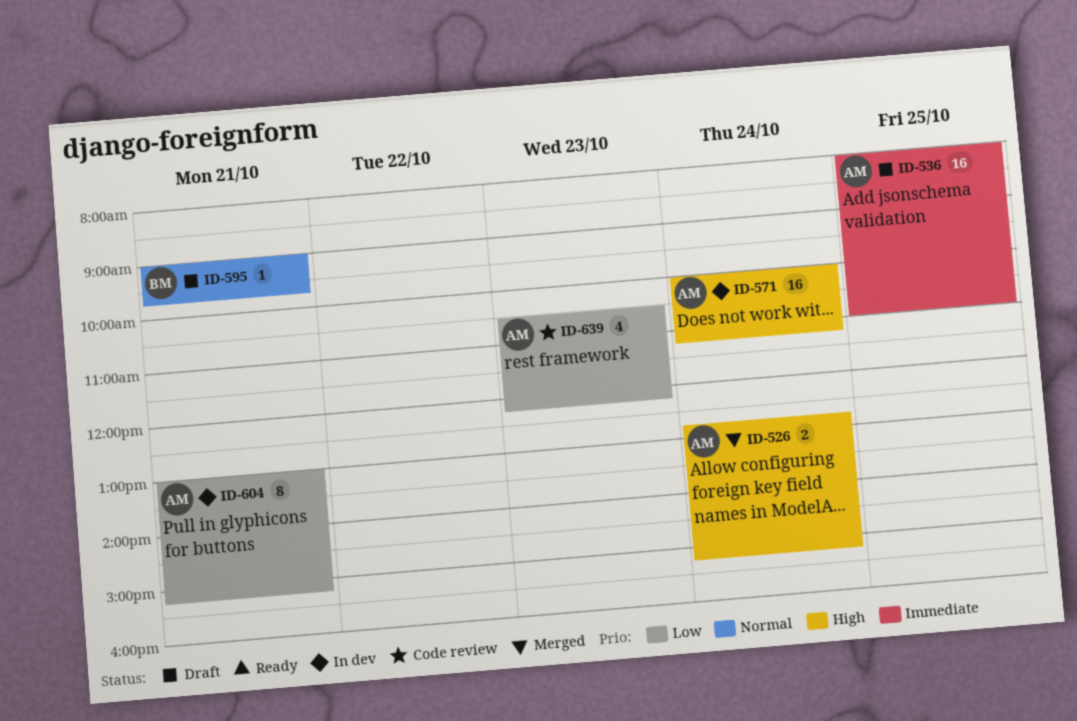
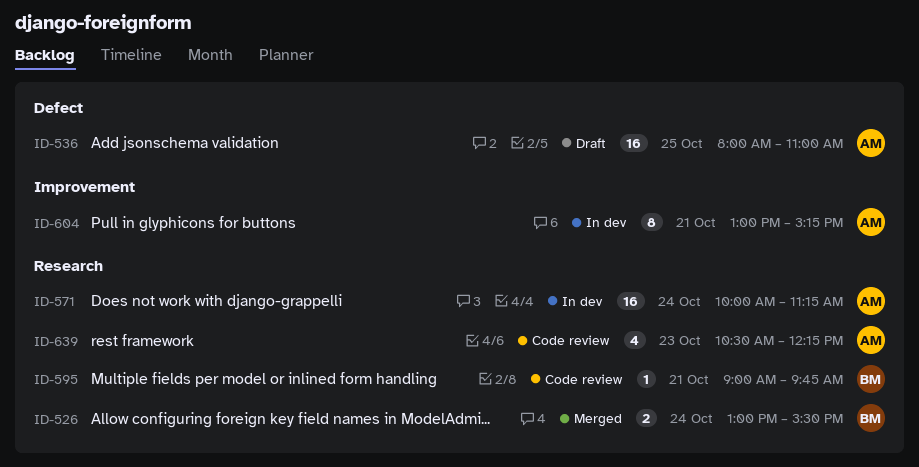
ID-526, owner: AM -> BM
ID-526, begins: 12:45 -> 13:00
ID-526, ends: 15:15 -> 15:30
ID-595, status: Draft -> Code review

